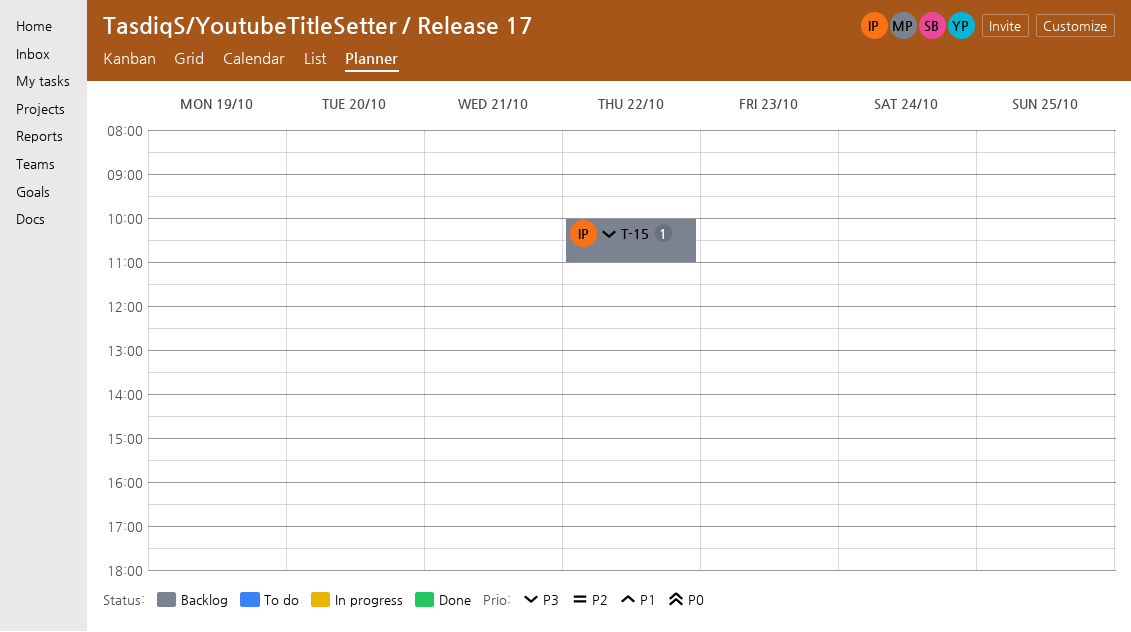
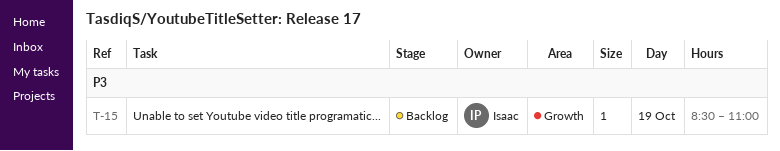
T-15, day: Oct 22 -> Oct 19
T-15, begins: 10:00 -> 08:30

